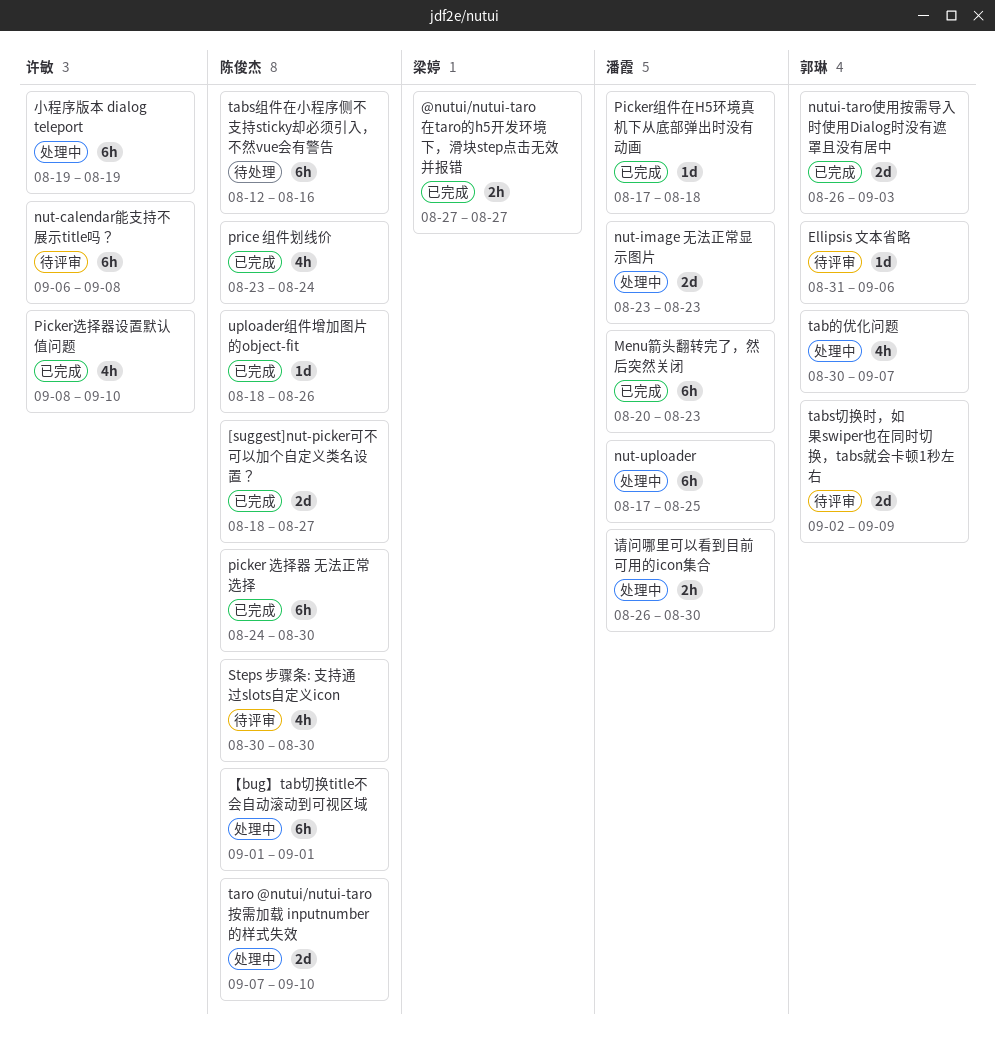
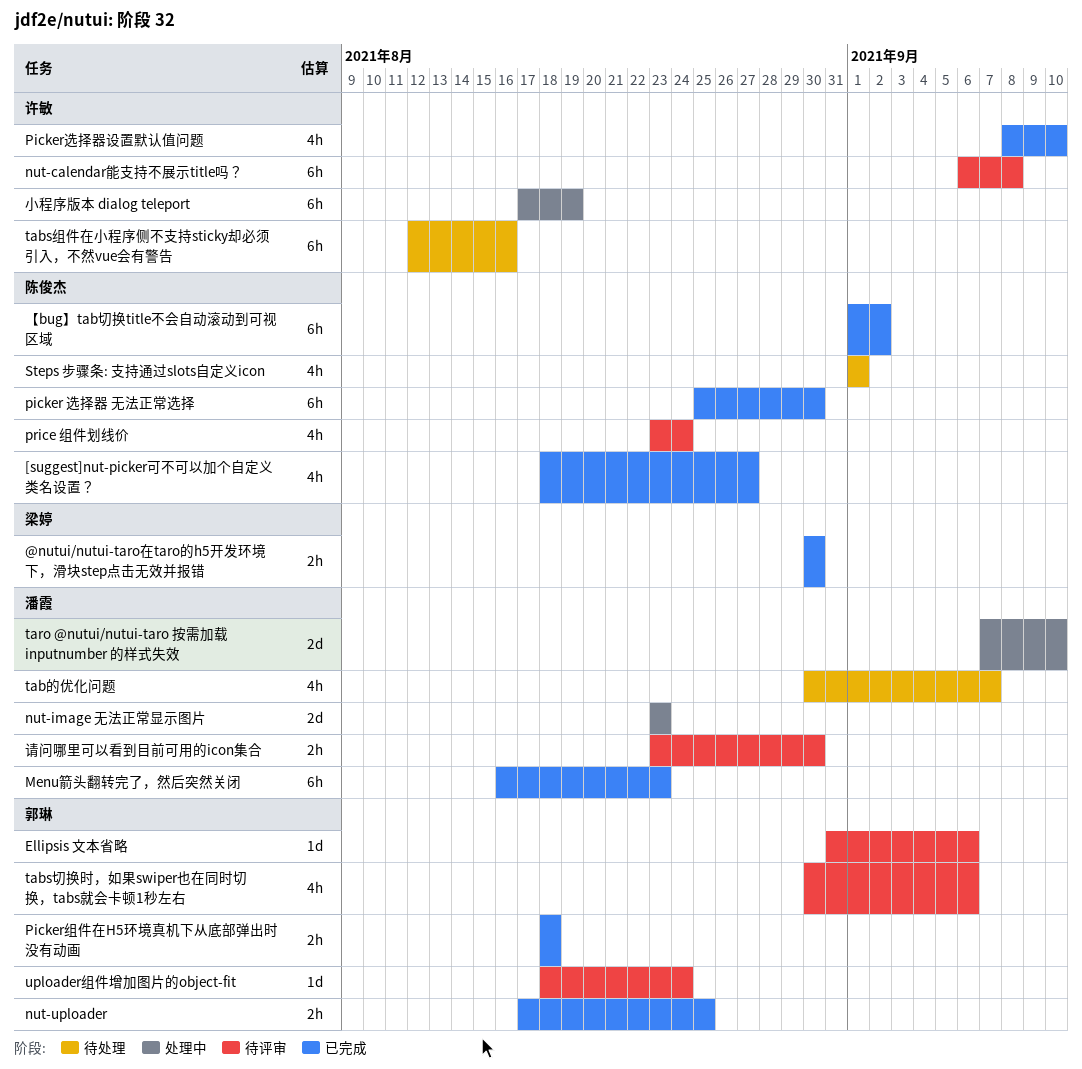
@nutui/nutui-taro在taro的h5开发环境下，滑块step点击无效并报错, start: Aug 27 -> Aug 30
@nutui/nutui-taro在taro的h5开发环境下，滑块step点击无效并报错, due: Aug 27 -> Aug 30
[suggest]nut-picker可不可以加个自定义类名设置？, estimate: 2d -> 4h
Menu箭头翻转完了，然后突然关闭, start: Aug 20 -> Aug 16
nut-uploader, status: 处理中 -> 已完成
nut-uploader, owner: 潘霞 -> 郭琳
nut-uploader, estimate: 6h -> 2h
nutui-taro使用按需导入时使用Dialog时没有遮罩且没有居中: present -> none
picker 选择器 无法正常选择, start: Aug 24 -> Aug 25
Picker组件在H5环境真机下从底部弹出时没有动画, owner: 潘霞 -> 郭琳
Picker组件在H5环境真机下从底部弹出时没有动画, estimate: 1d -> 2h
Picker组件在H5环境真机下从底部弹出时没有动画, start: Aug 17 -> Aug 18
price 组件划线价, status: 已完成 -> 待评审
Steps 步骤条: 支持通过slots自定义icon, status: 待评审 -> 待处理
Steps 步骤条: 支持通过slots自定义icon, start: Aug 30 -> Sep 1
Steps 步骤条: 支持通过slots自定义icon, due: Aug 30 -> Sep 1
tabs切换时，如果swiper也在同时切换，tabs就会卡顿1秒左右, estimate: 2d -> 4h
tabs切换时，如果swiper也在同时切换，tabs就会卡顿1秒左右, start: Sep 2 -> Aug 30
tabs切换时，如果swiper也在同时切换，tabs就会卡顿1秒左右, due: Sep 9 -> Sep 6
tabs组件在小程序侧不支持sticky却必须引入，不然vue会有警告, owner: 陈俊杰 -> 许敏
tab的优化问题, status: 处理中 -> 待处理
tab的优化问题, owner: 郭琳 -> 潘霞
taro @nutui/nutui-taro 按需加载 inputnumber 的样式失效, owner: 陈俊杰 -> 潘霞
uploader组件增加图片的object-fit, status: 已完成 -> 待评审
uploader组件增加图片的object-fit, owner: 陈俊杰 -> 郭琳
uploader组件增加图片的object-fit, due: Aug 26 -> Aug 24
【bug】tab切换title不会自动滚动到可视区域, status: 处理中 -> 已完成
【bug】tab切换title不会自动滚动到可视区域, due: Sep 1 -> Sep 2
小程序版本 dialog teleport, start: Aug 19 -> Aug 17
请问哪里可以看到目前可用的icon集合, status: 处理中 -> 待评审
请问哪里可以看到目前可用的icon集合, start: Aug 26 -> Aug 23

